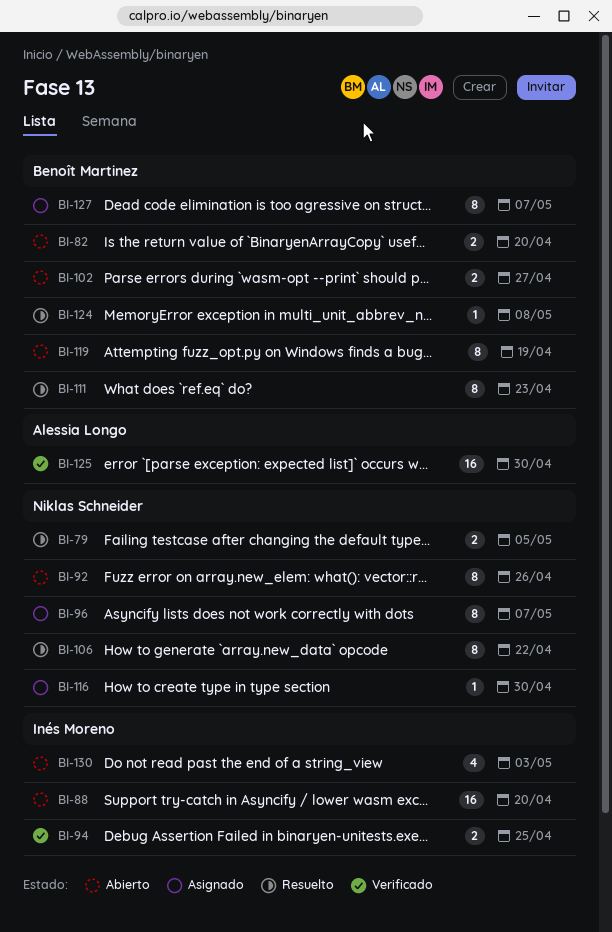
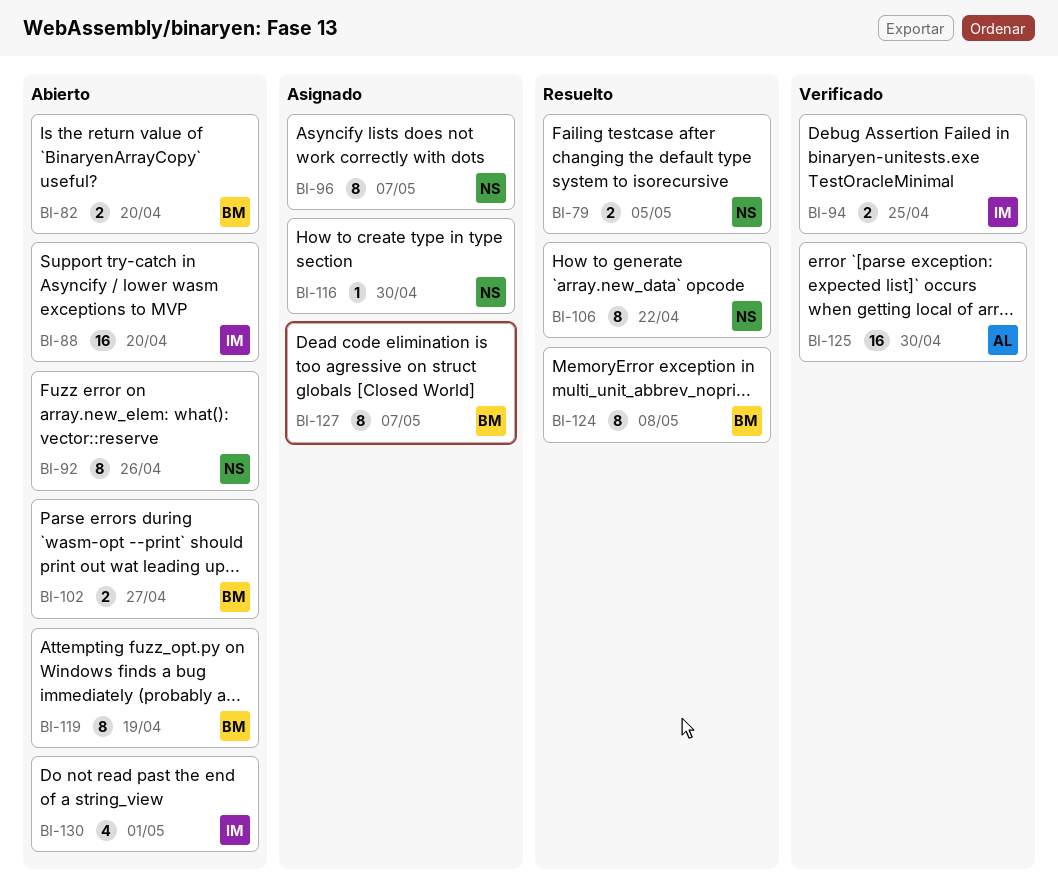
BI-111: present -> none
BI-124, estimate: 1 -> 8
BI-130, due: May 3 -> May 1

